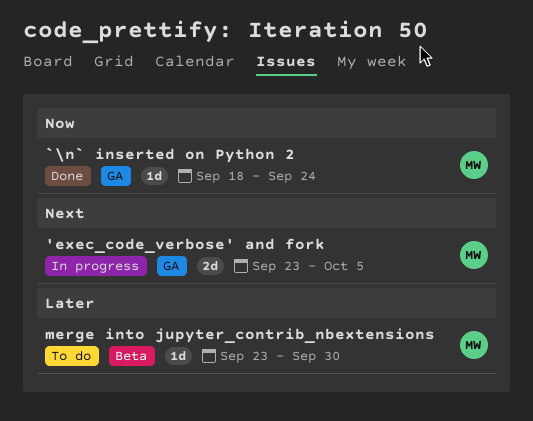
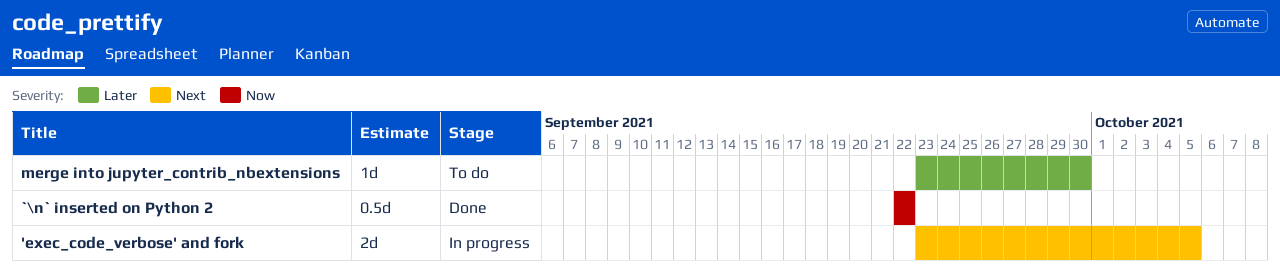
`\n` inserted on Python 2, estimate: 1d -> 0.5d
`\n` inserted on Python 2, start: Sep 18 -> Sep 22
`\n` inserted on Python 2, due: Sep 24 -> Sep 22

